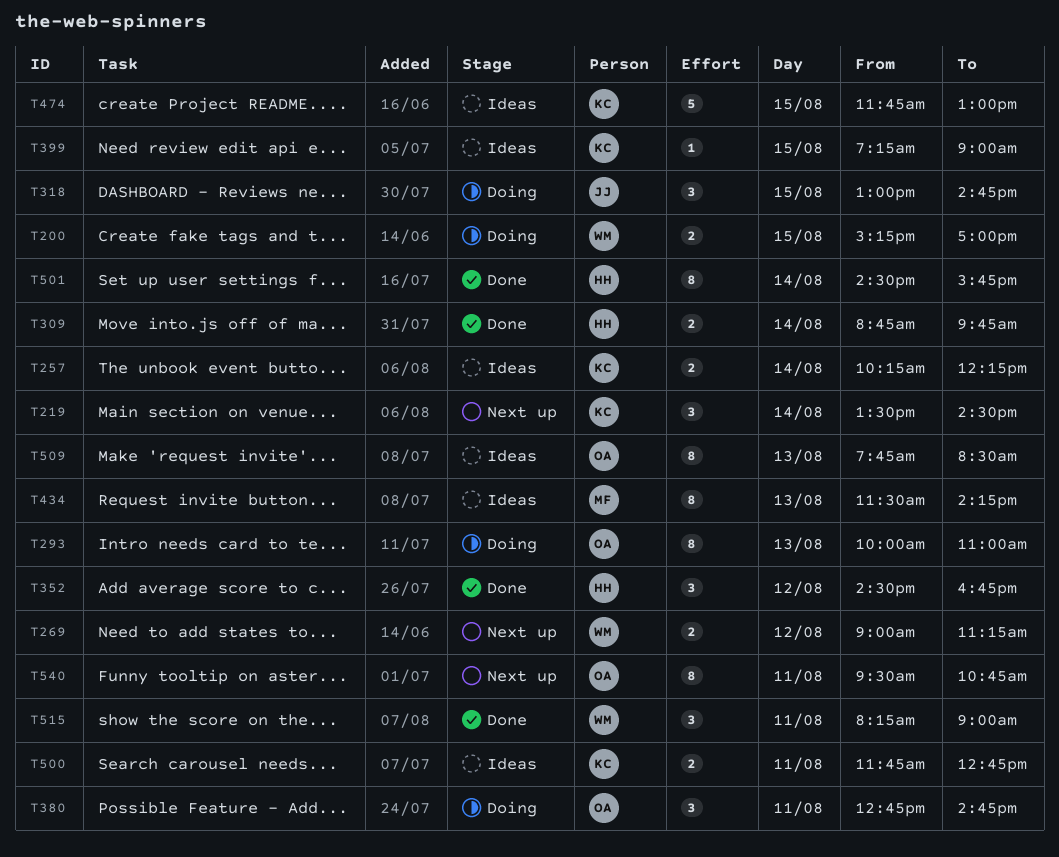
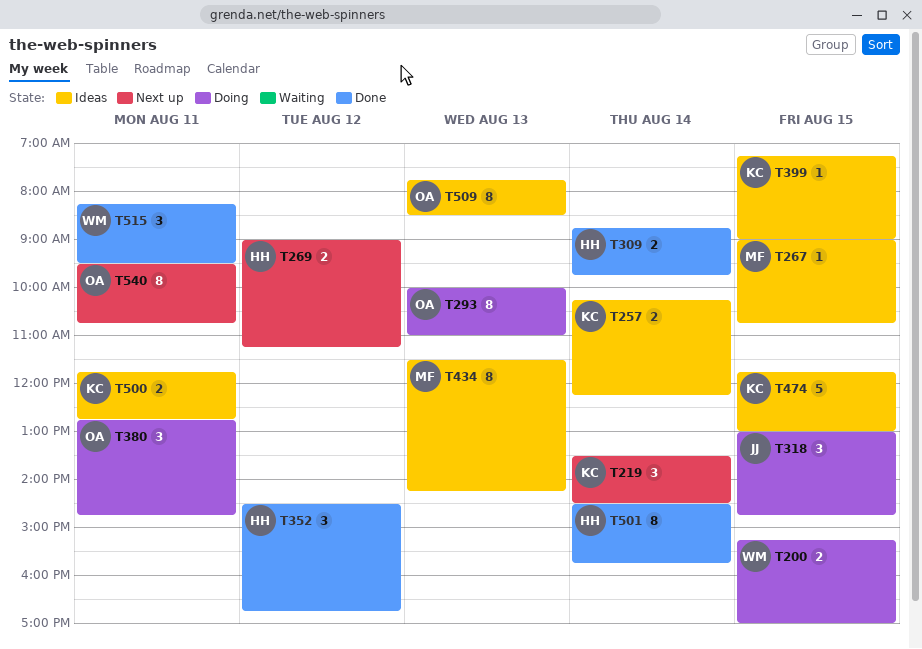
T267: none -> present
T269, owner: WM -> HH
T515, ends: 09:00 -> 09:30

